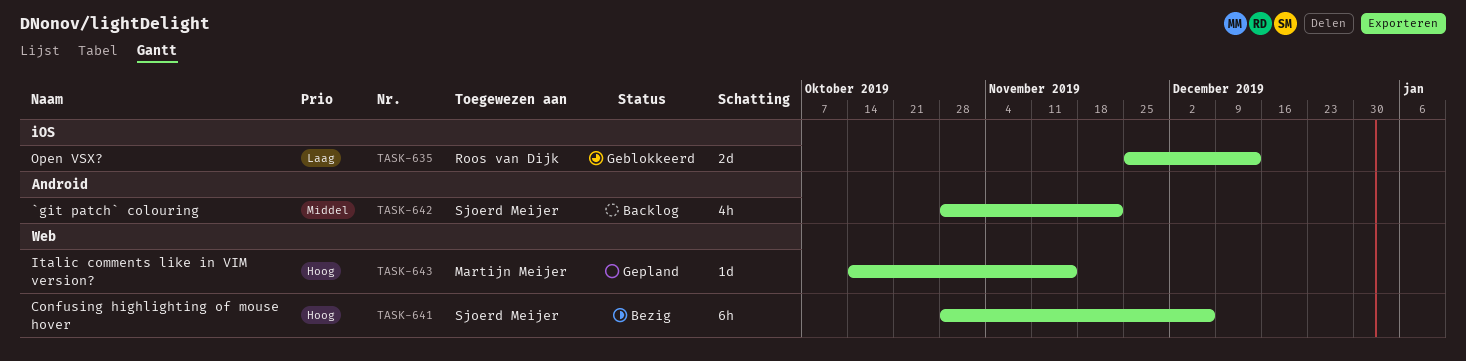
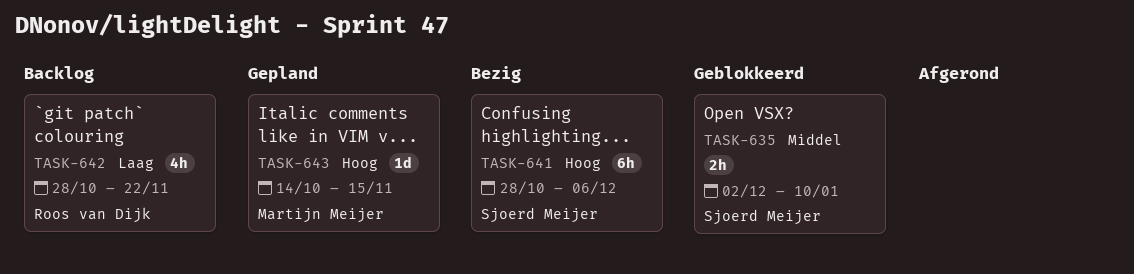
TASK-635, owner: Roos van Dijk -> Sjoerd Meijer
TASK-635, priority: Laag -> Middel
TASK-635, estimate: 2d -> 2h
TASK-635, start: Nov 25 -> Dec 2
TASK-635, due: Dec 13 -> Jan 10
TASK-642, owner: Sjoerd Meijer -> Roos van Dijk
TASK-642, priority: Middel -> Laag

